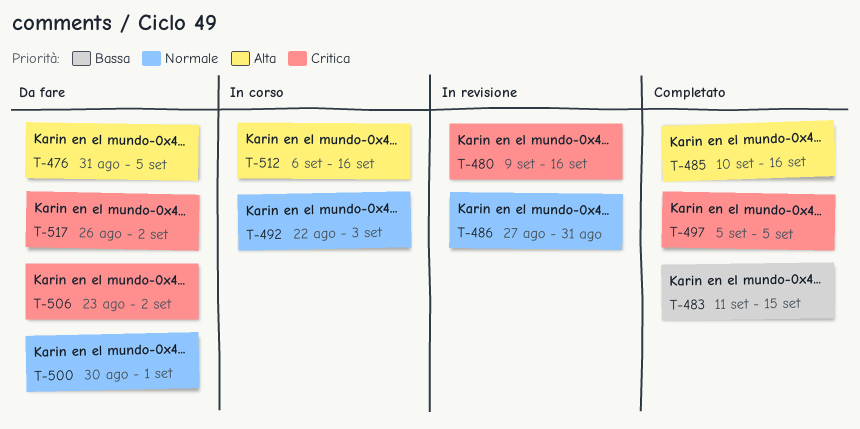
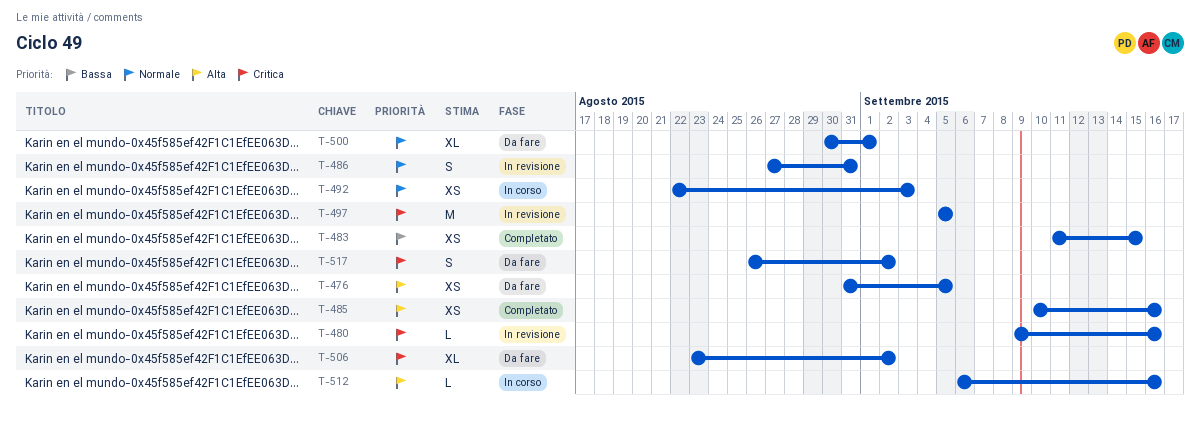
T-497, status: Completato -> In revisione

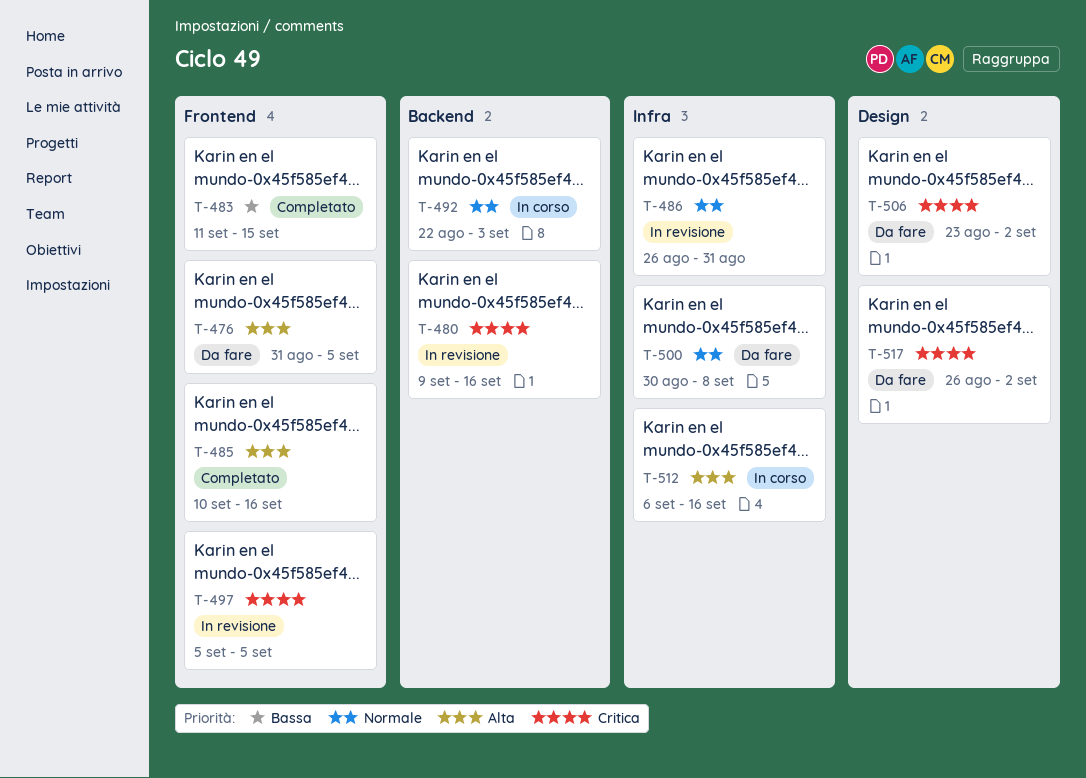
T-486, start: Aug 27 -> Aug 26
T-500, due: Sep 1 -> Sep 8

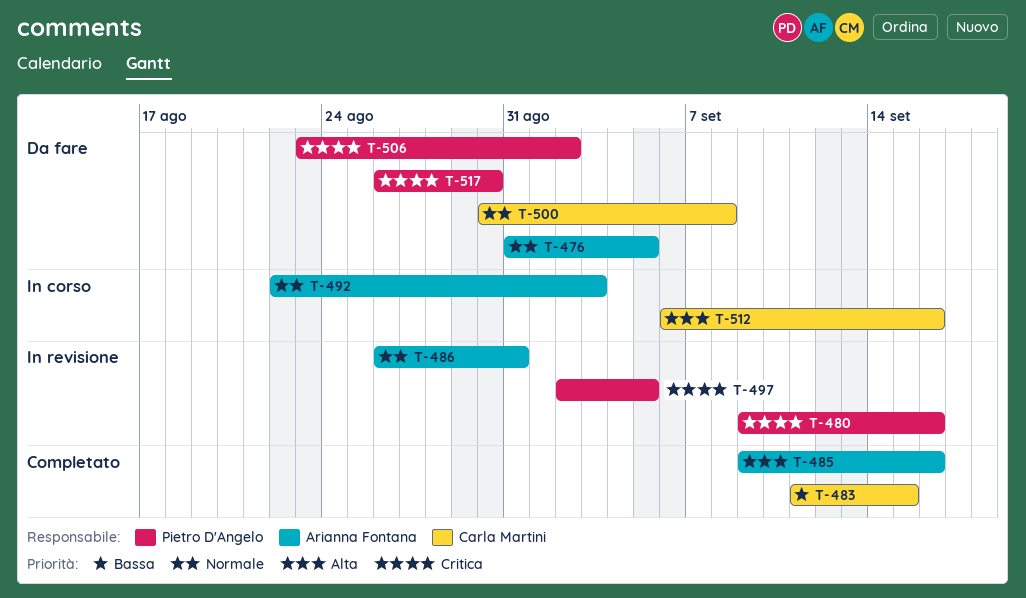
T-476, priority: Alta -> Normale
T-485, start: Sep 10 -> Sep 9
T-497, start: Sep 5 -> Sep 2
T-517, due: Sep 2 -> Aug 30

